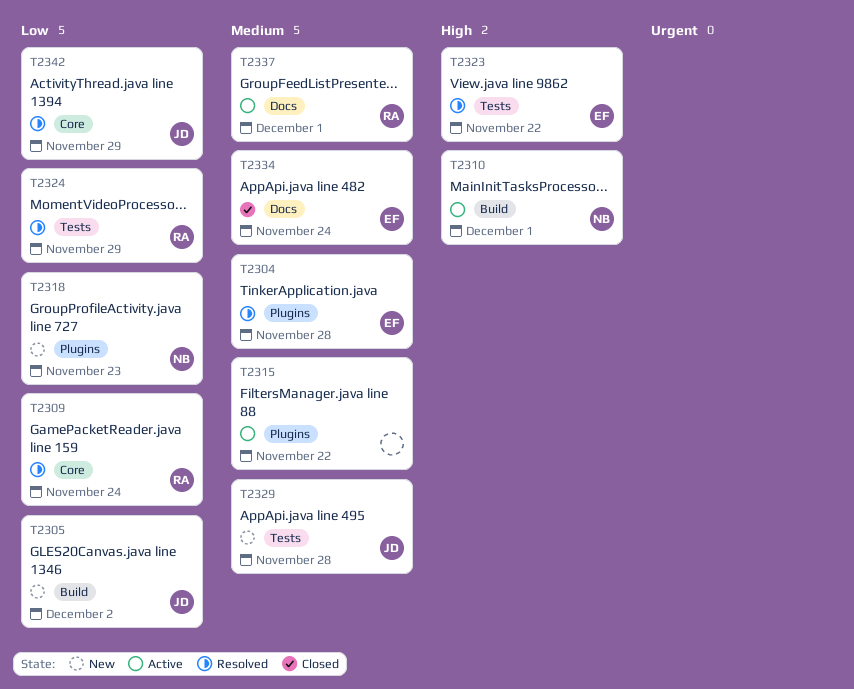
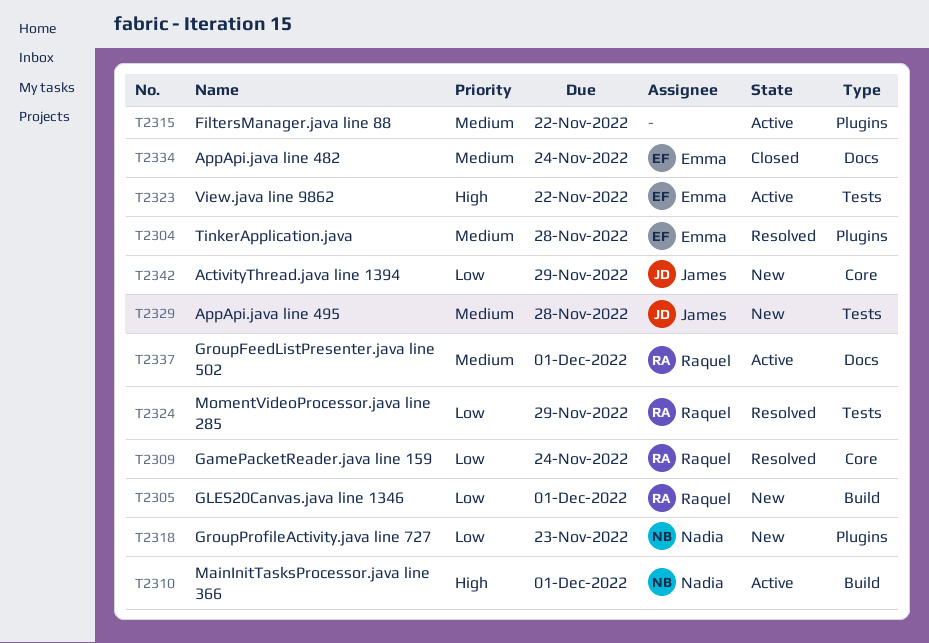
T2305, owner: James -> Raquel
T2305, due: Dec 2 -> Dec 1
T2323, status: Resolved -> Active
T2342, status: Resolved -> New

